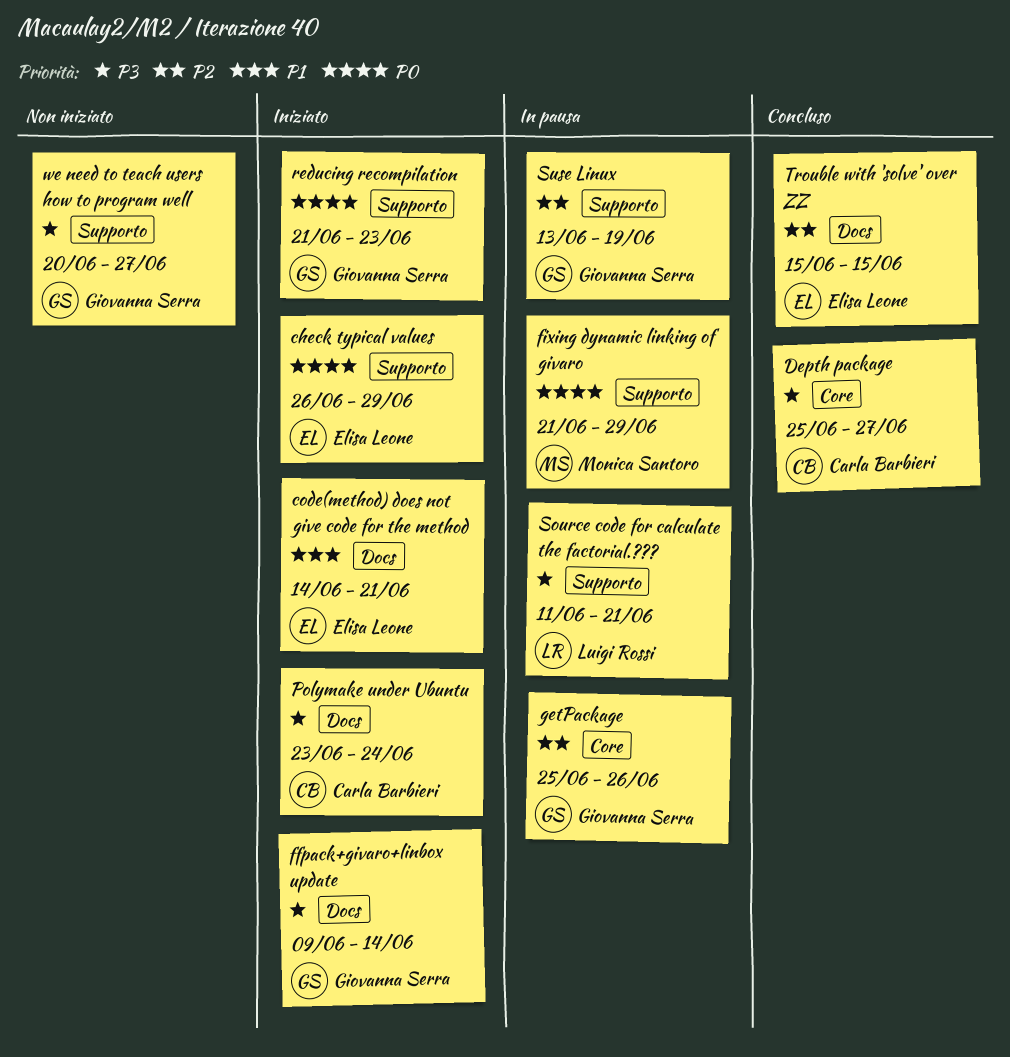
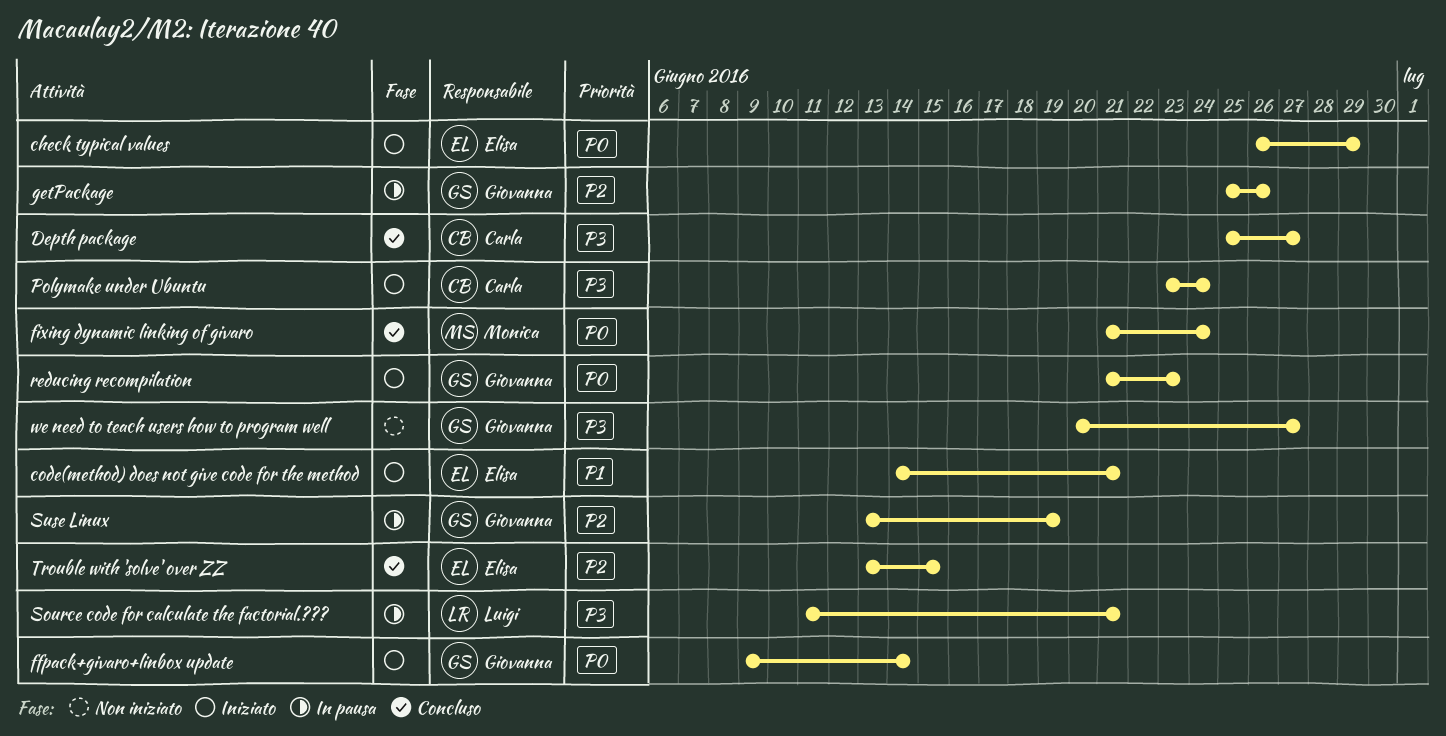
ffpack+givaro+linbox update, priority: P3 -> P0
fixing dynamic linking of givaro, status: In pausa -> Concluso
fixing dynamic linking of givaro, due: Jun 29 -> Jun 24
Trouble with 'solve' over ZZ, start: Jun 15 -> Jun 13

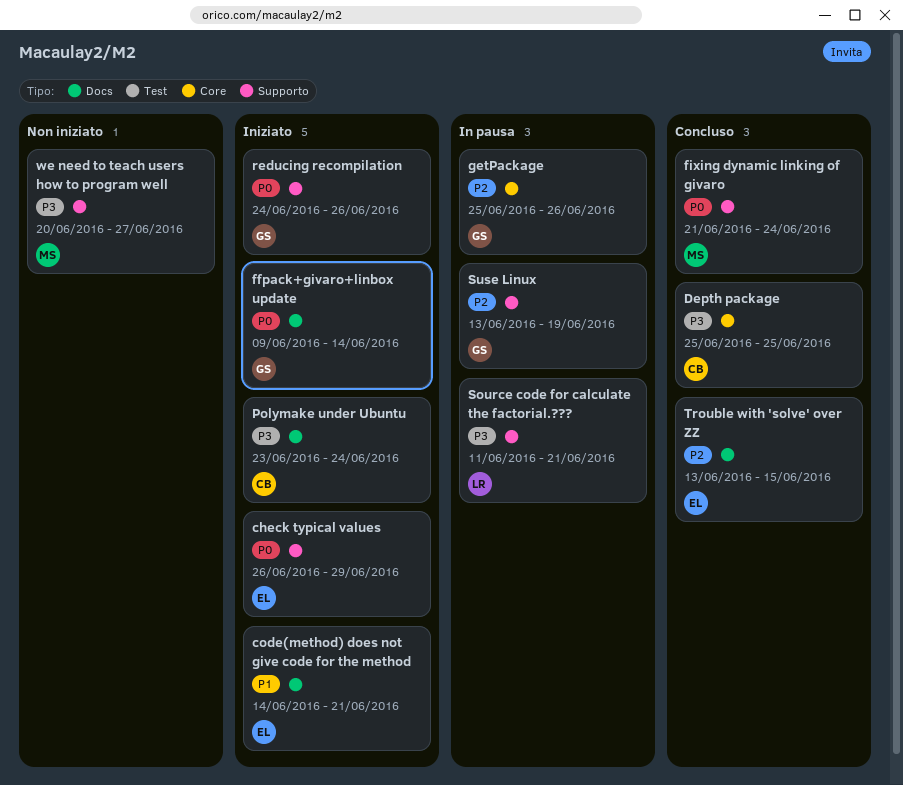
Depth package, due: Jun 27 -> Jun 25
reducing recompilation, start: Jun 21 -> Jun 24
reducing recompilation, due: Jun 23 -> Jun 26
we need to teach users how to program well, owner: Giovanna -> Monica

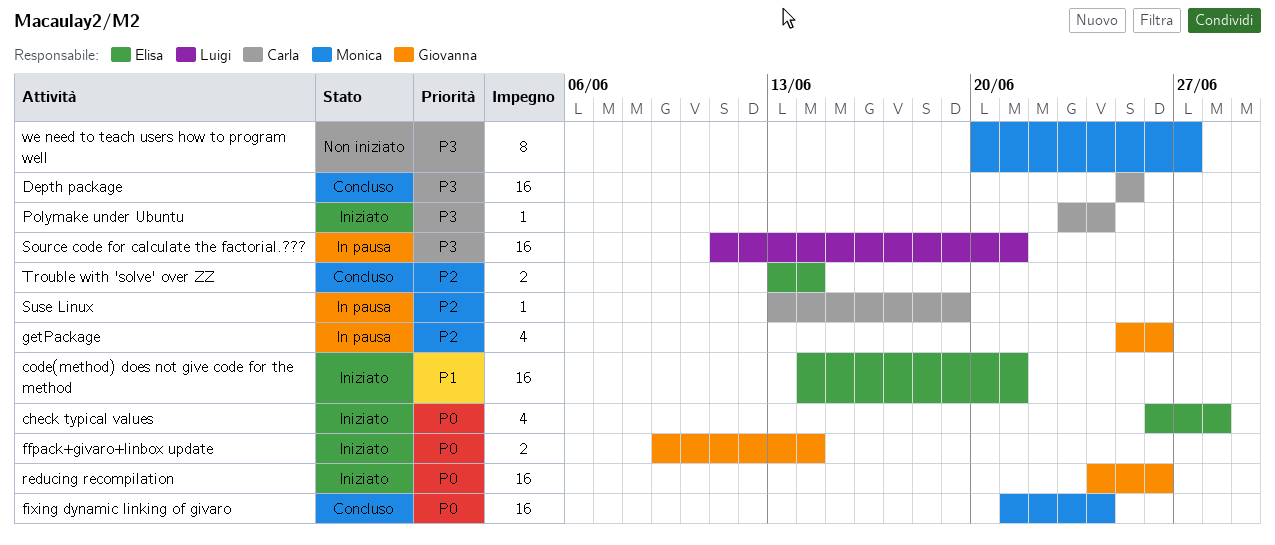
check typical values, due: Jun 29 -> Jun 28
Suse Linux, owner: Giovanna -> Carla
Trouble with 'solve' over ZZ, due: Jun 15 -> Jun 14

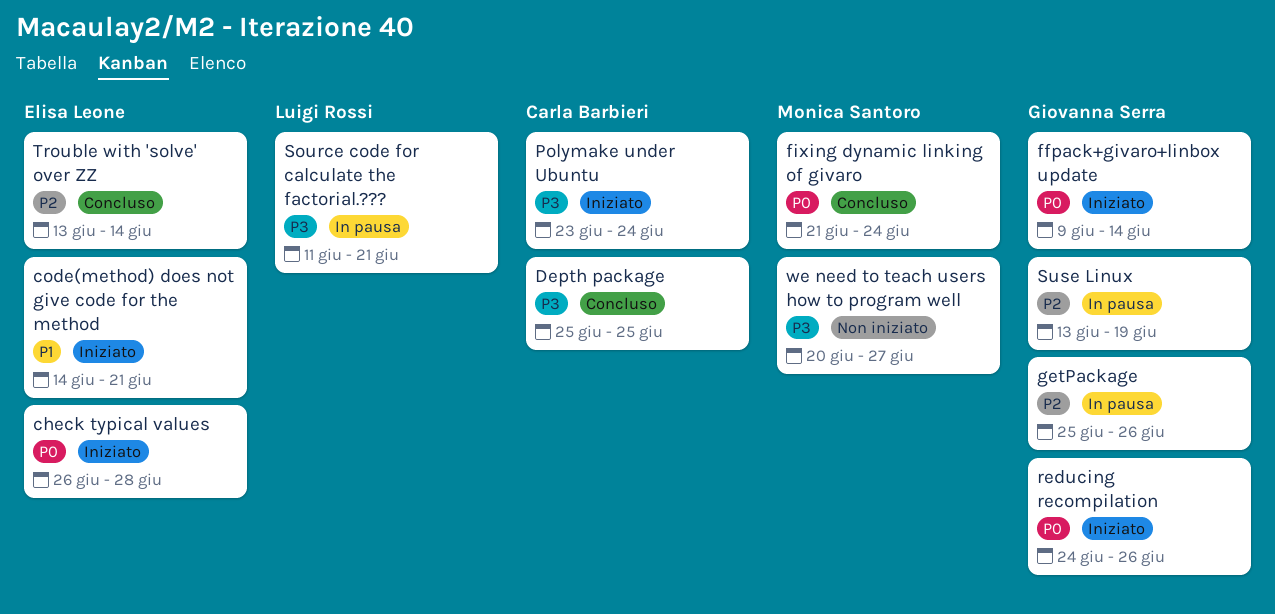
Suse Linux, owner: Carla Barbieri -> Giovanna Serra

